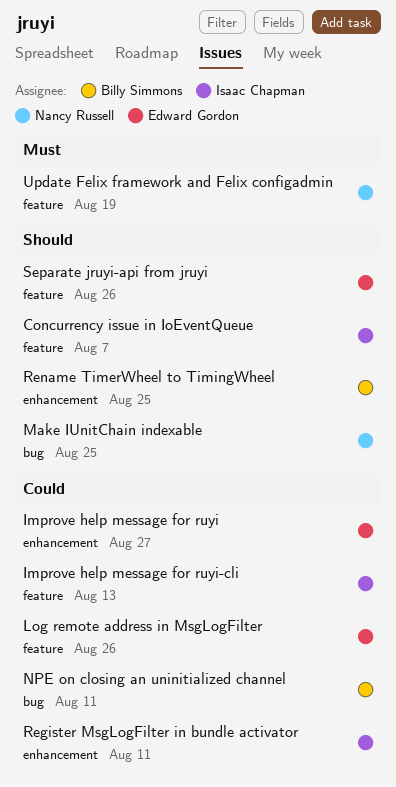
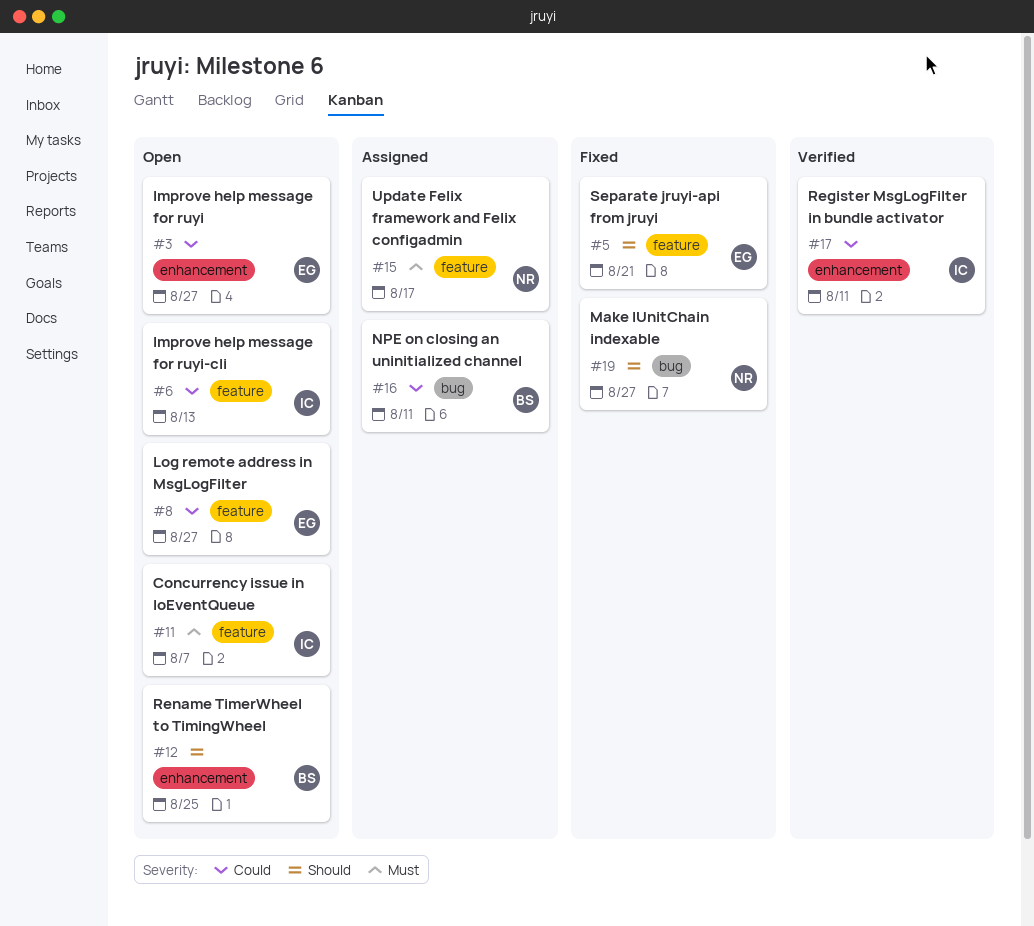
Concurrency issue in IoEventQueue, priority: Should -> Must
Log remote address in MsgLogFilter, due: Aug 26 -> Aug 27
Make IUnitChain indexable, due: Aug 25 -> Aug 27
Separate jruyi-api from jruyi, due: Aug 26 -> Aug 21
Update Felix framework and Felix configadmin, due: Aug 19 -> Aug 17

